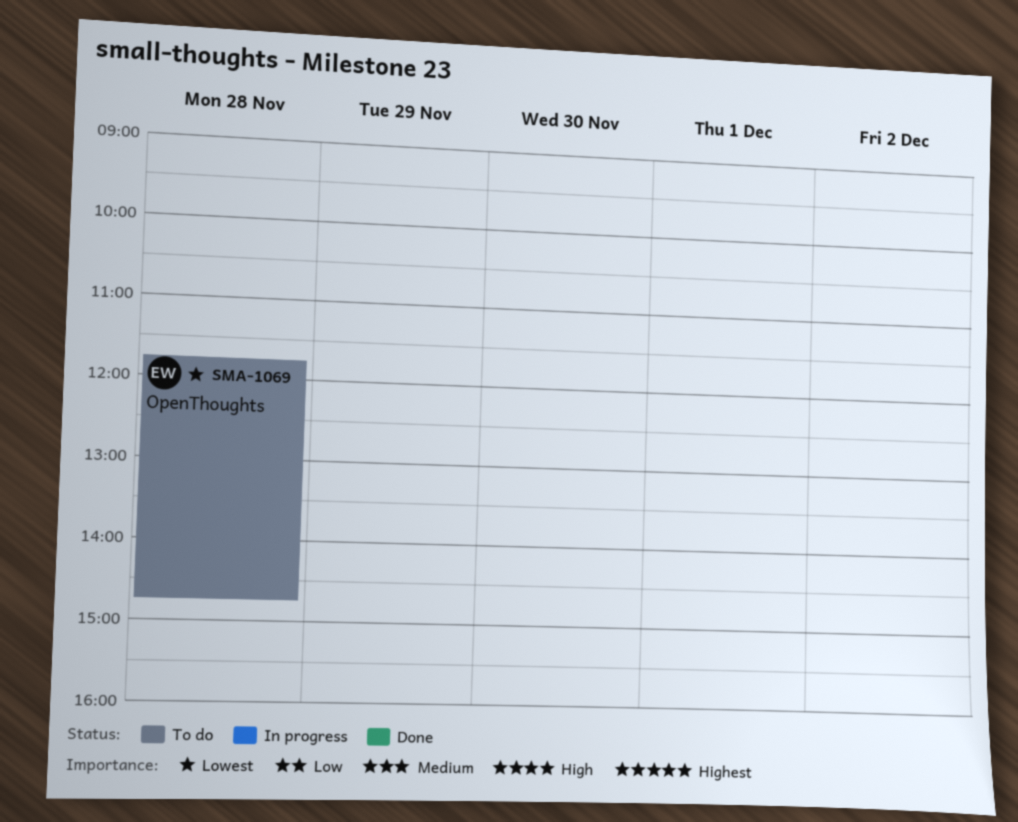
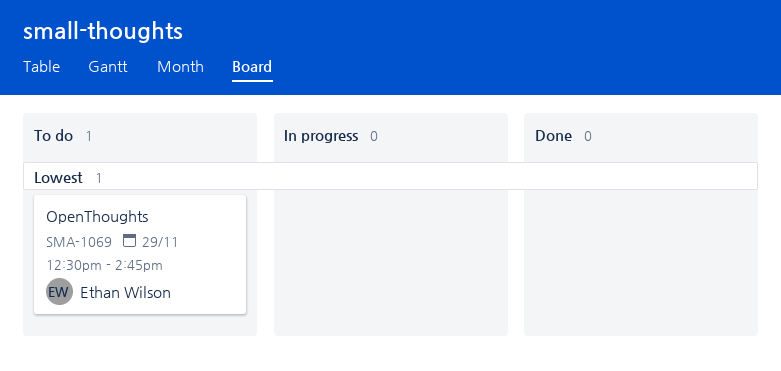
SMA-1069, day: Nov 28 -> Nov 29
SMA-1069, begins: 11:45 -> 12:30

